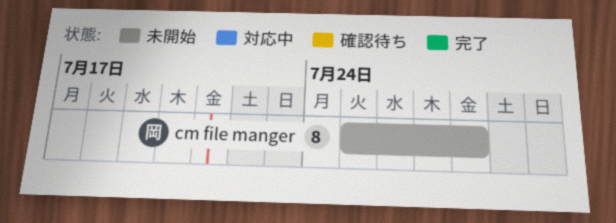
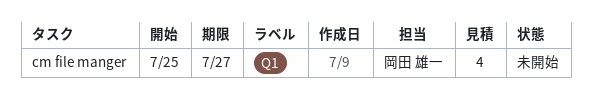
cm file manger, estimate: 8 -> 4
cm file manger, due: Jul 28 -> Jul 27

